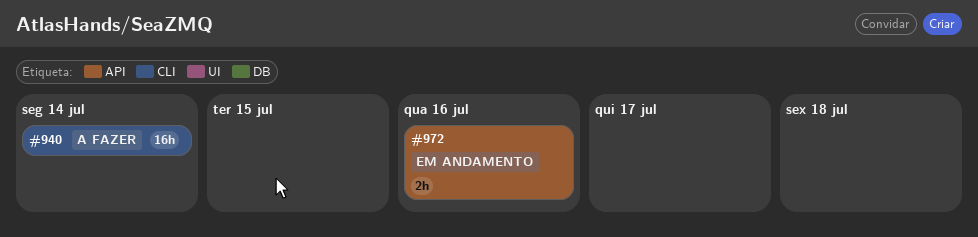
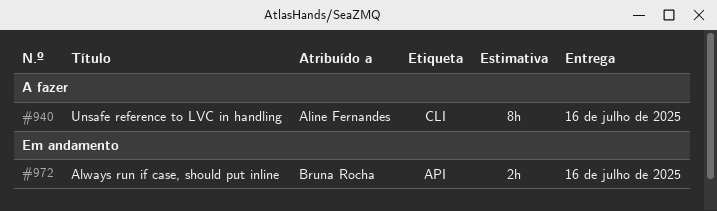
#940, estimate: 16h -> 8h
#940, due: Jul 14 -> Jul 16

